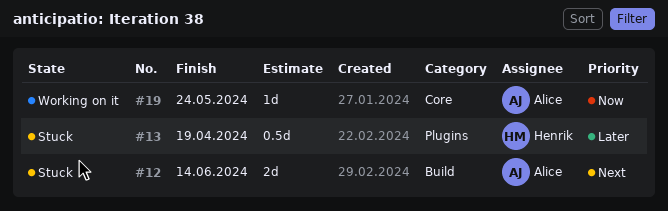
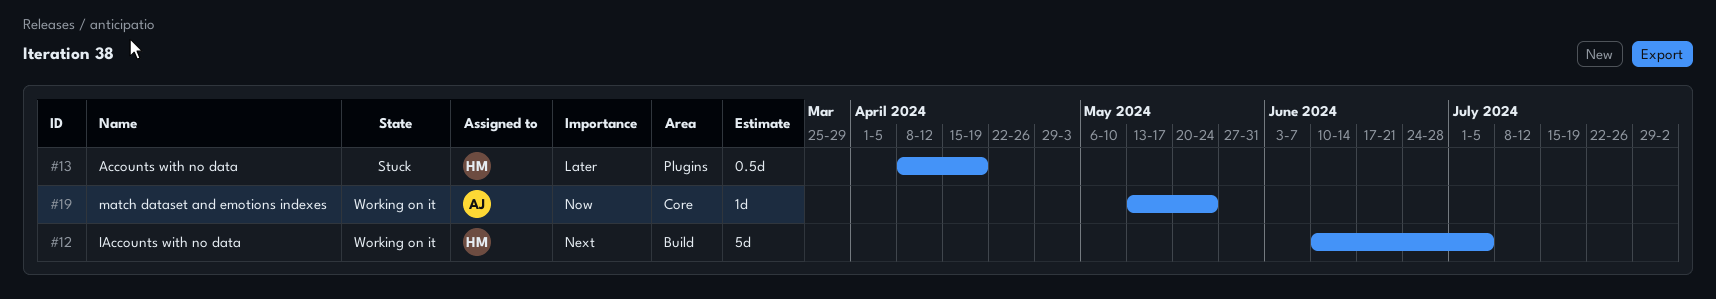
#12, status: Stuck -> Working on it
#12, owner: Alice -> Henrik
#12, estimate: 2d -> 5d
#12, due: Jun 14 -> Jul 5

